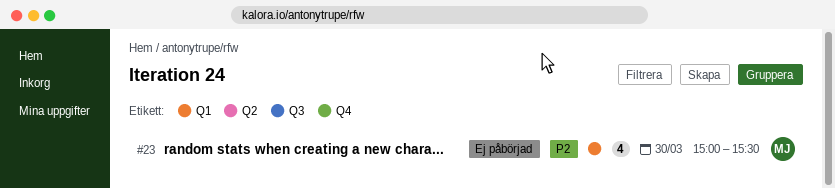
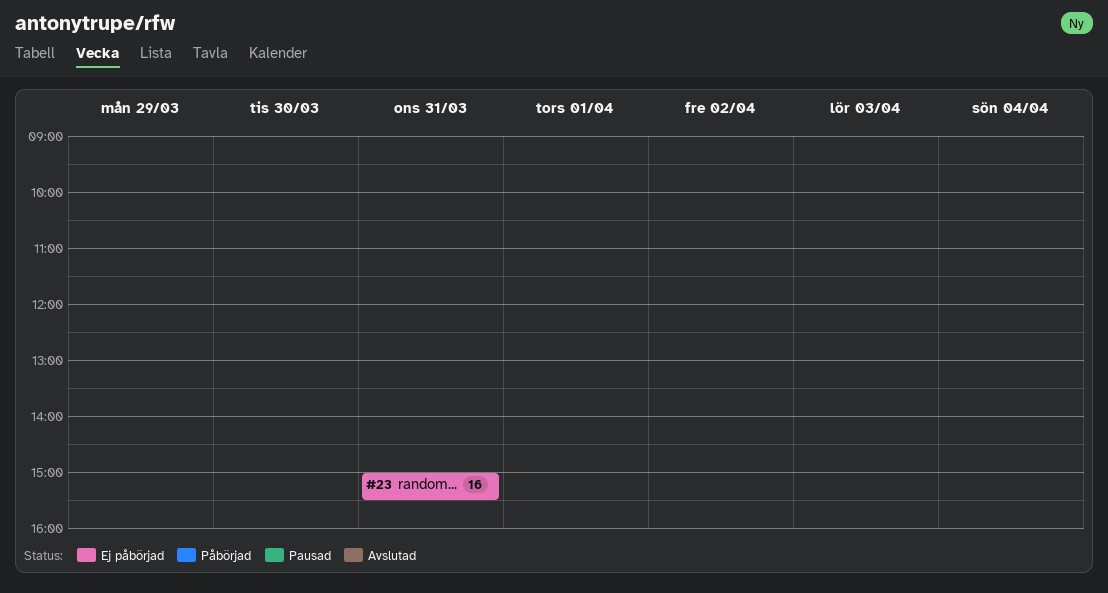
#23, estimate: 4 -> 16
#23, day: Mar 30 -> Mar 31

